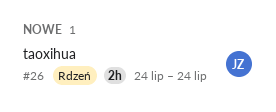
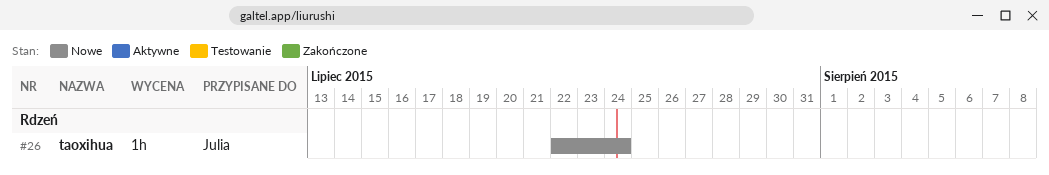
#26, estimate: 2h -> 1h
#26, start: Jul 24 -> Jul 22

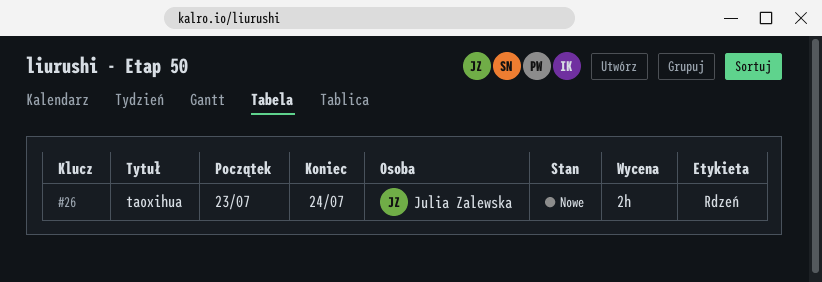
#26, estimate: 1h -> 2h
#26, start: Jul 22 -> Jul 23

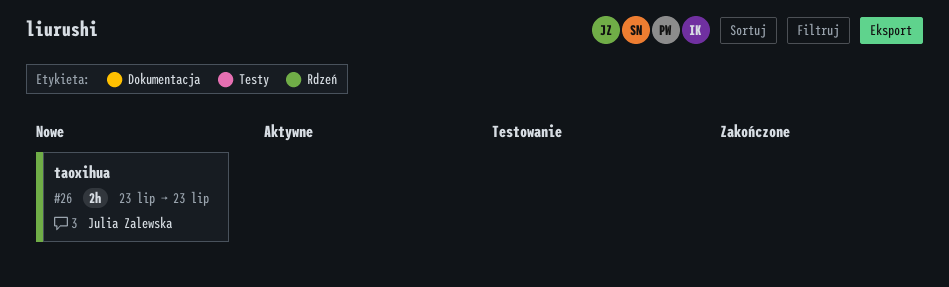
#26, due: Jul 24 -> Jul 23

